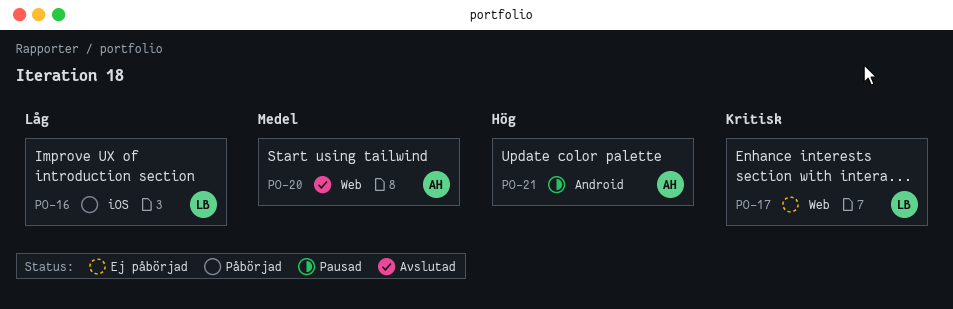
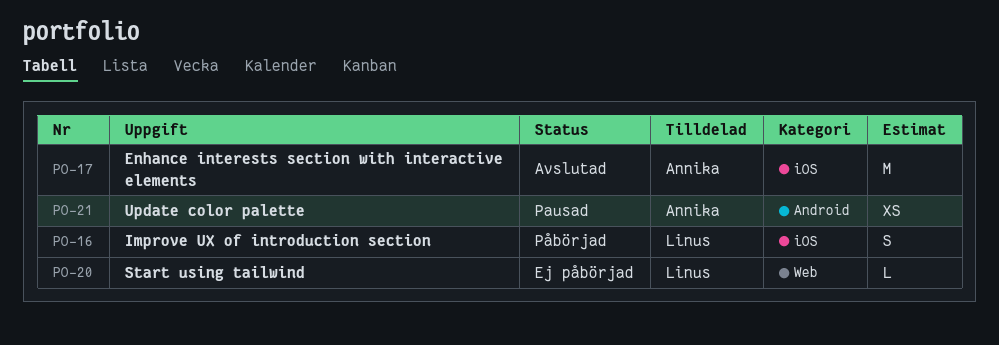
PO-17, status: Ej påbörjad -> Avslutad
PO-17, owner: Linus -> Annika
PO-17, label: Web -> iOS
PO-20, status: Avslutad -> Ej påbörjad
PO-20, owner: Annika -> Linus

